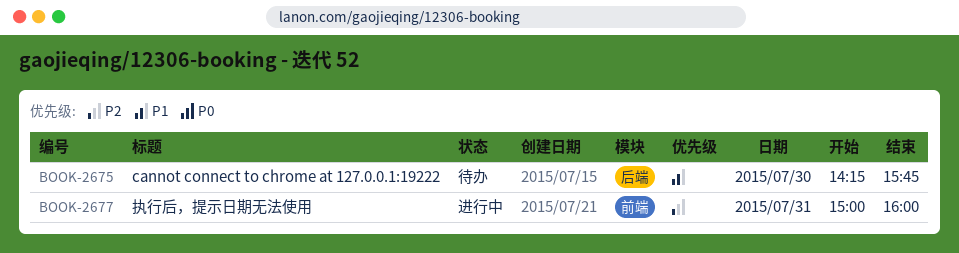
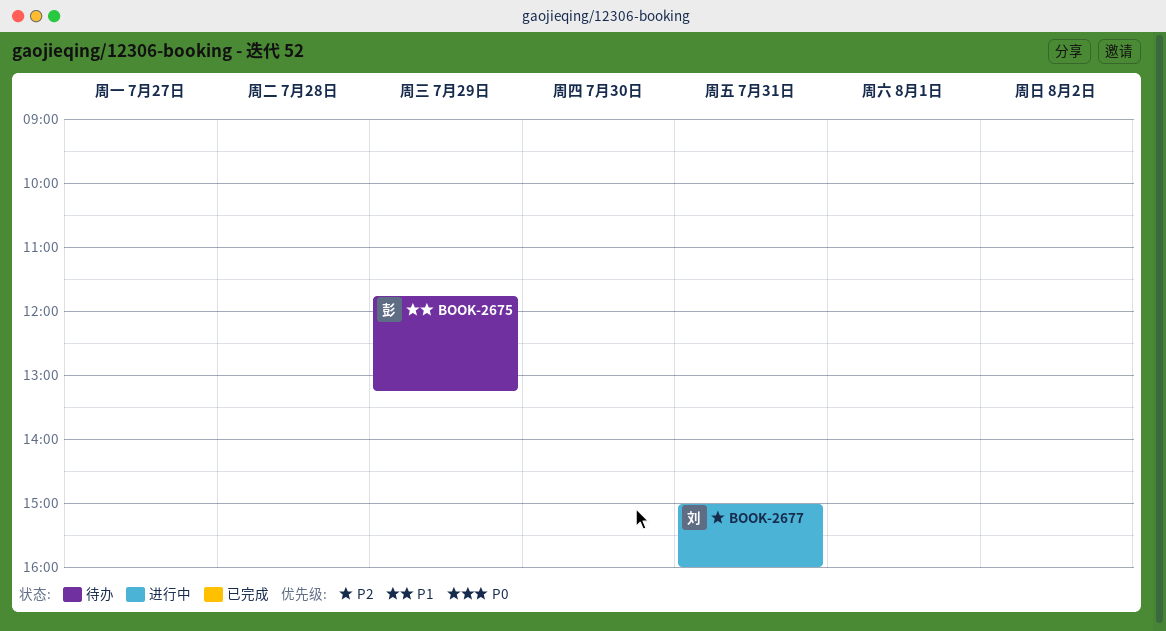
BOOK-2675, day: Jul 30 -> Jul 29
BOOK-2675, begins: 14:15 -> 11:45
BOOK-2675, ends: 15:45 -> 13:15

